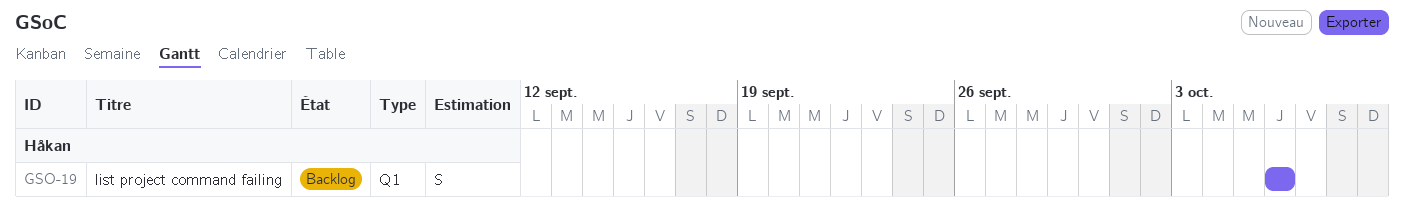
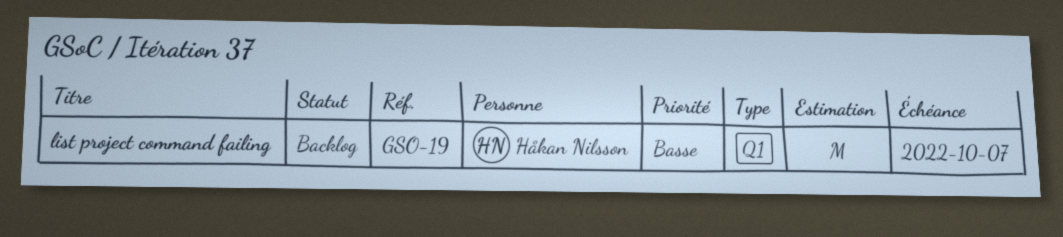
GSO-19, estimate: S -> M
GSO-19, due: Oct 6 -> Oct 7

